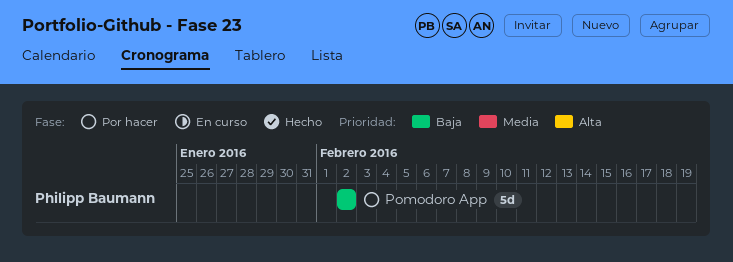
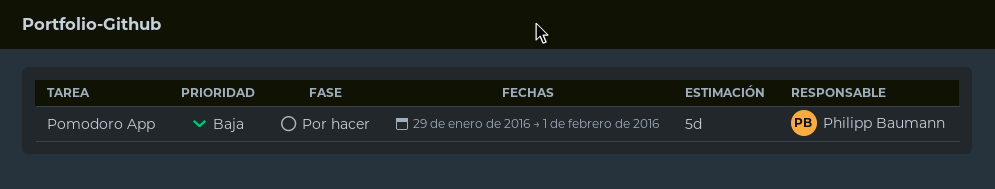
Pomodoro App, start: Feb 2 -> Jan 29
Pomodoro App, due: Feb 2 -> Feb 1

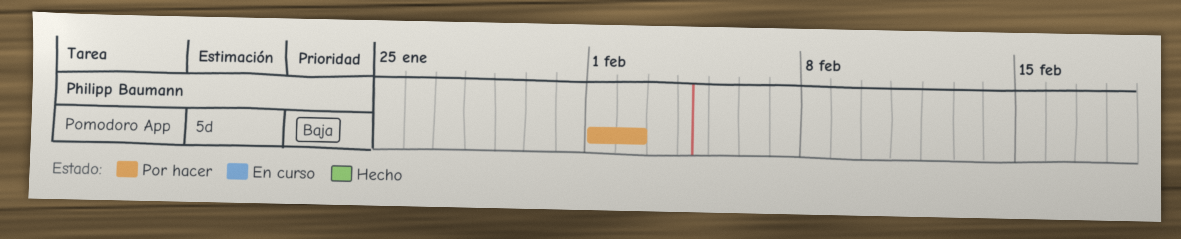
Pomodoro App, start: Jan 29 -> Feb 1
Pomodoro App, due: Feb 1 -> Feb 2

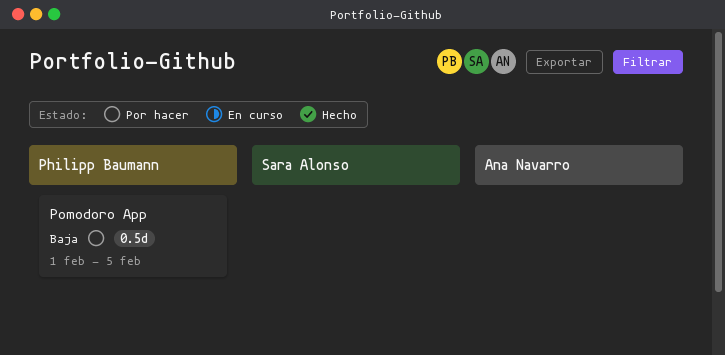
Pomodoro App, estimate: 5d -> 0.5d
Pomodoro App, due: Feb 2 -> Feb 5

